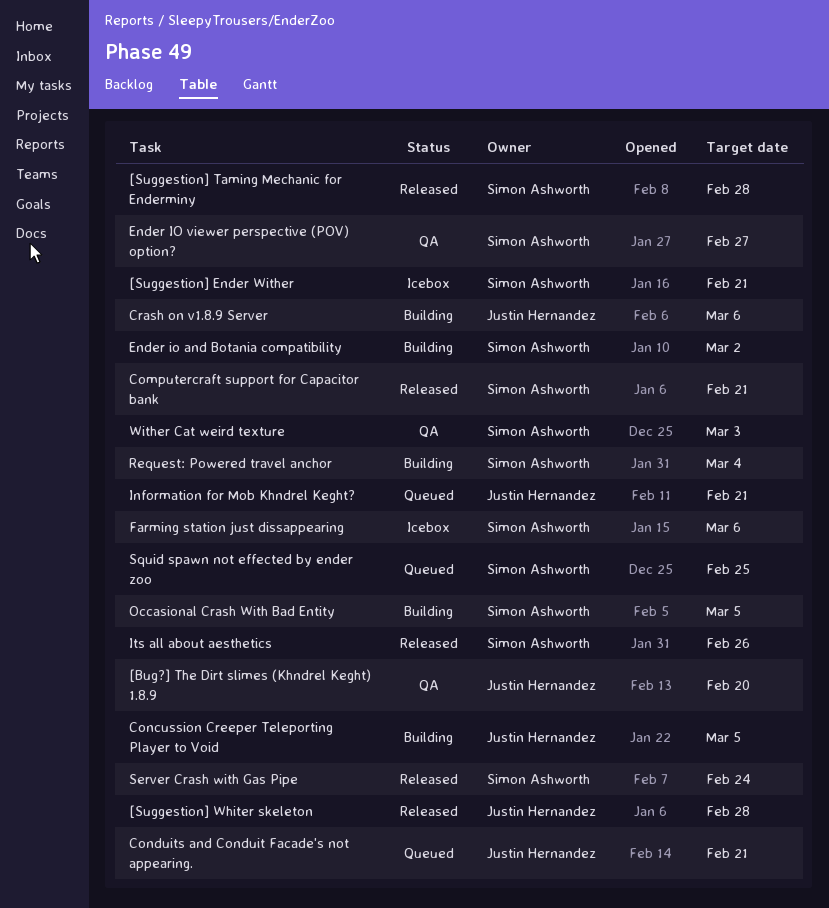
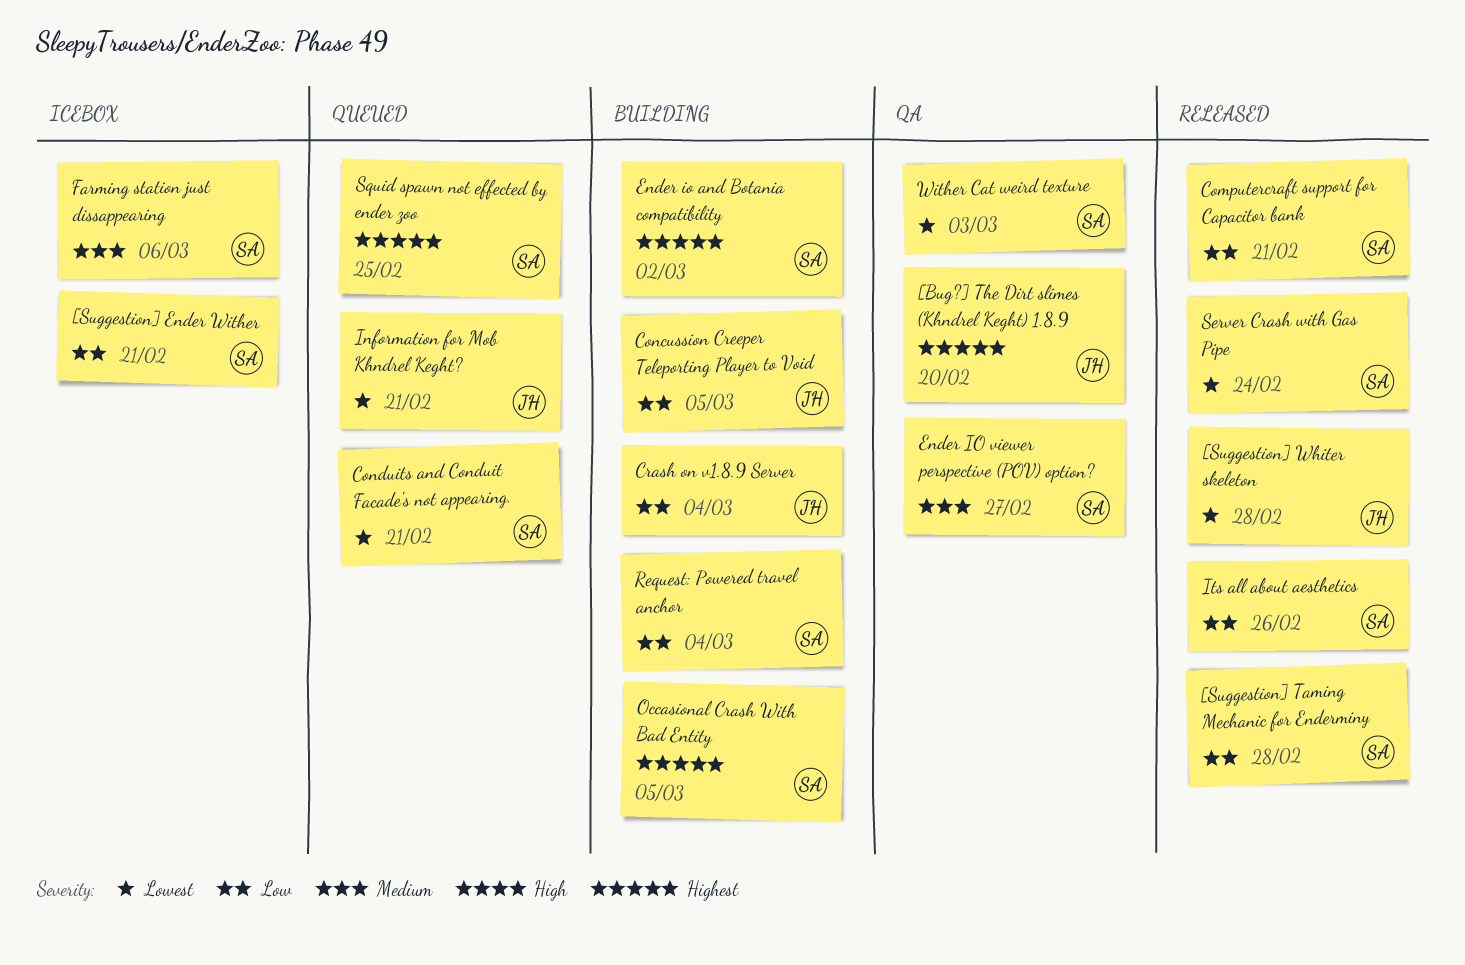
Conduits and Conduit Facade's not appearing., owner: Justin Hernandez -> Simon Ashworth
Crash on v1.8.9 Server, due: Mar 6 -> Mar 4

